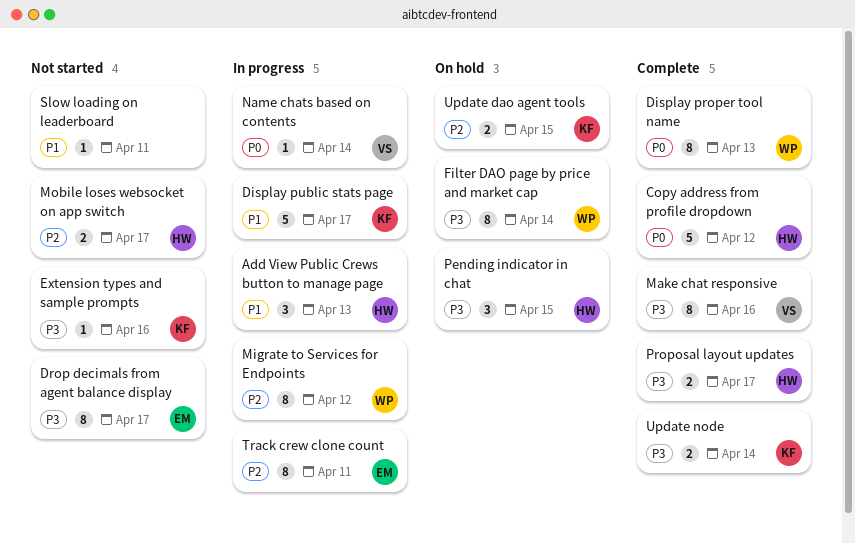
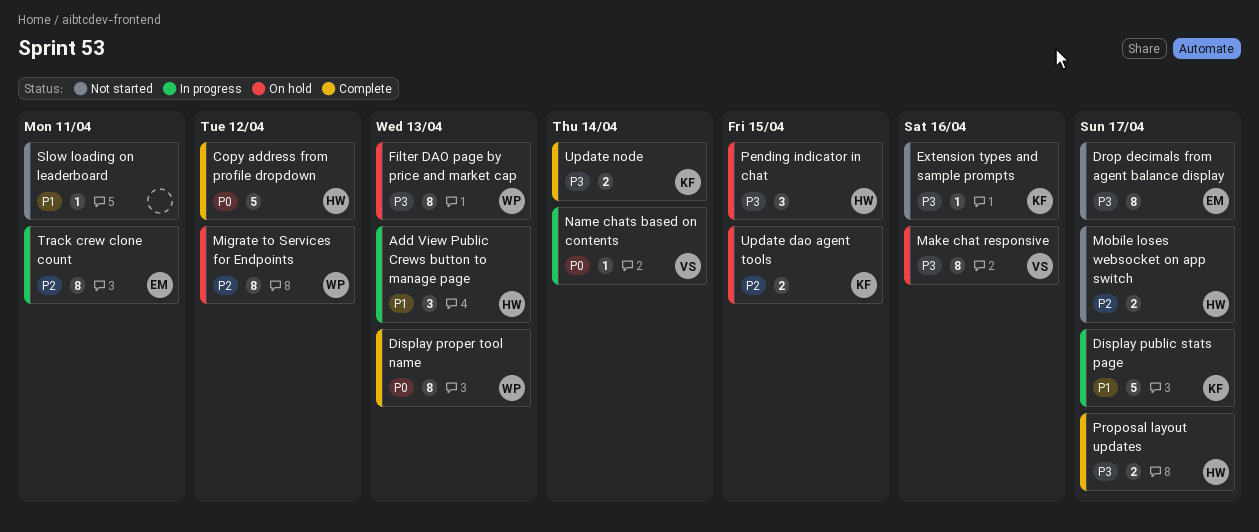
Filter DAO page by price and market cap, due: Apr 14 -> Apr 13
Make chat responsive, status: Complete -> On hold
Migrate to Services for Endpoints, status: In progress -> On hold

